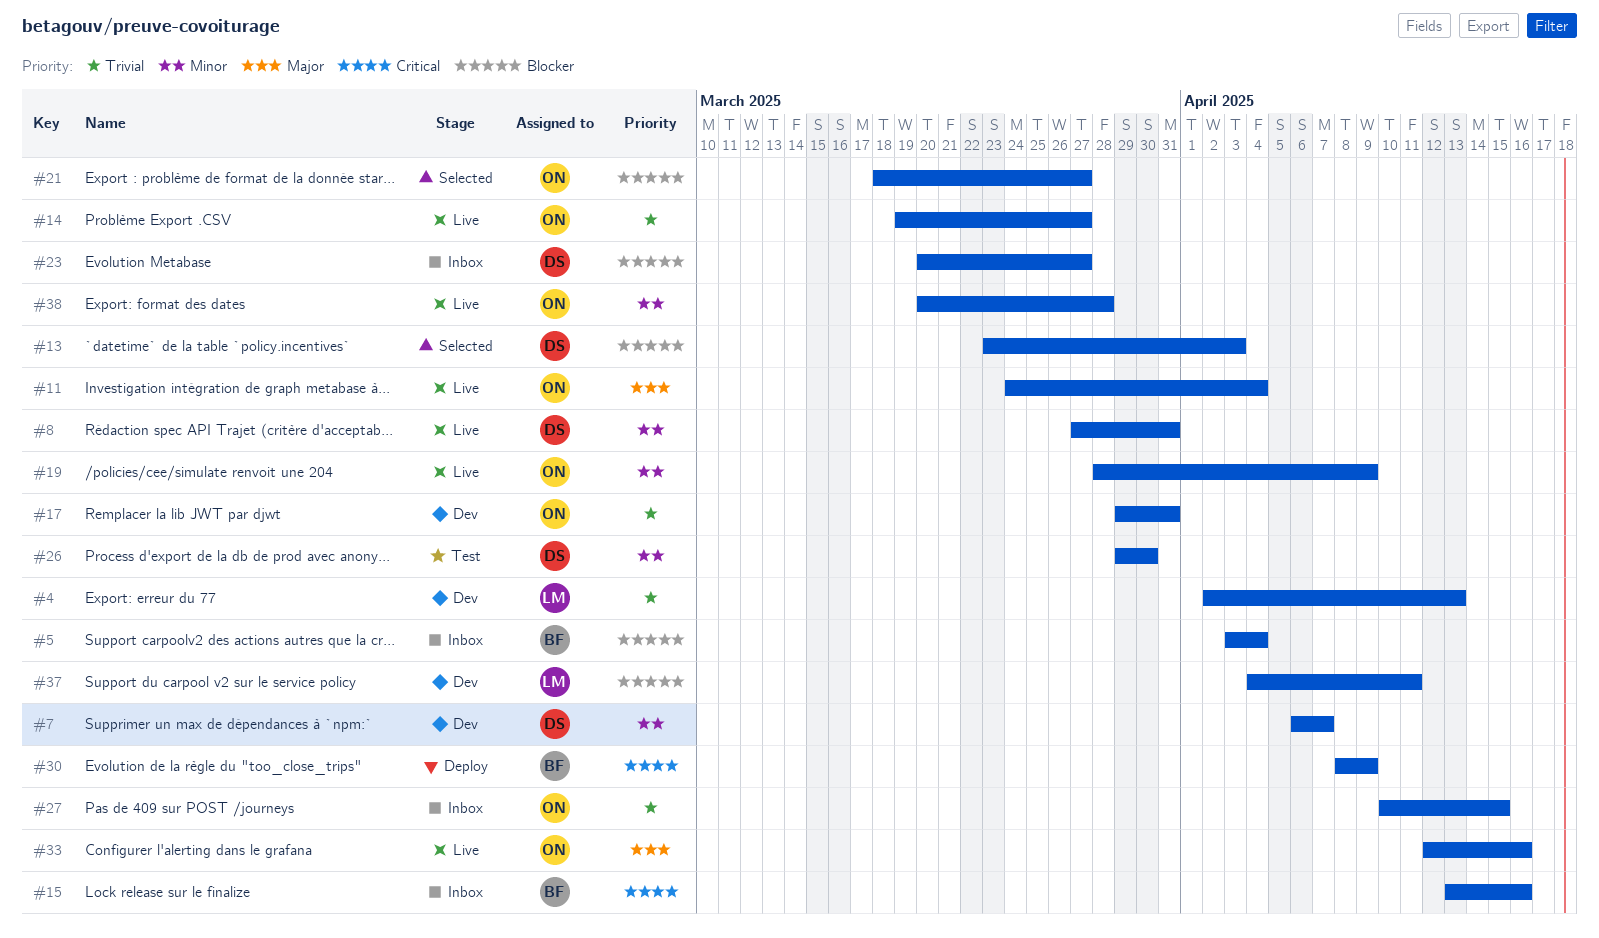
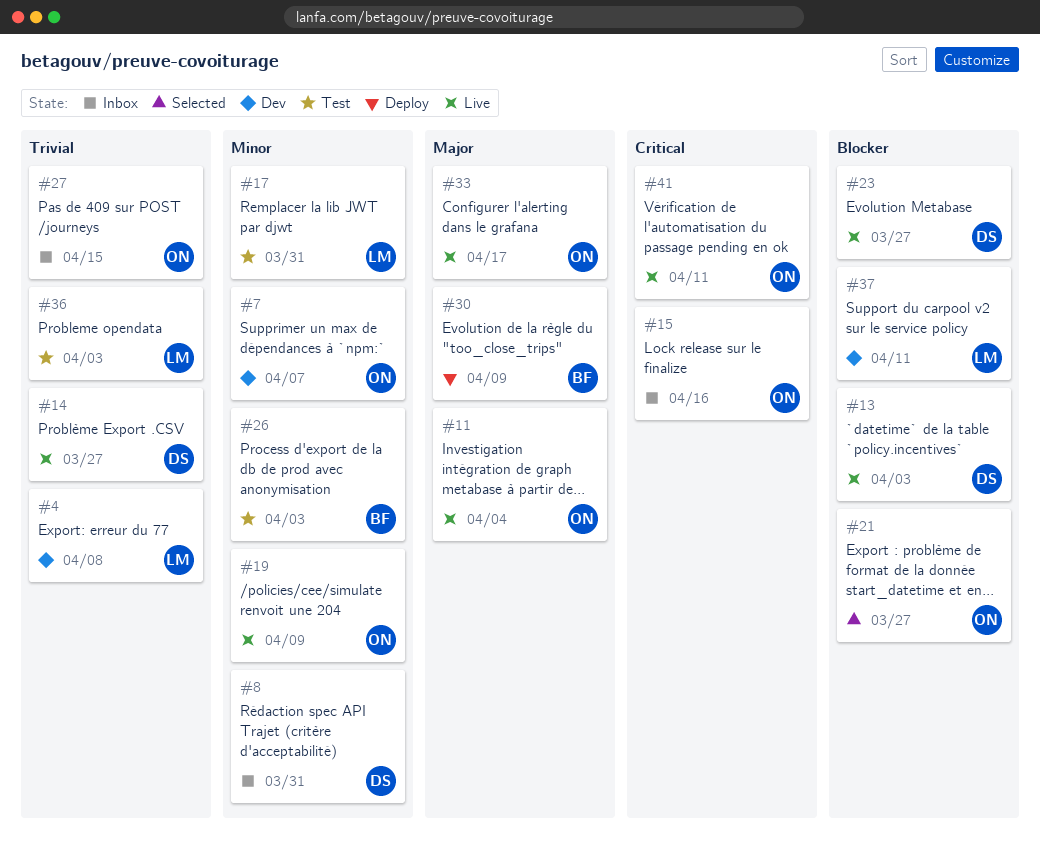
#4, due: Apr 13 -> Apr 8
#5: present -> none
#7, owner: DS -> ON
#8, status: Live -> Inbox
#13, status: Selected -> Live
#14, owner: ON -> DS
#15, owner: BF -> ON
#17, status: Dev -> Test
#17, owner: ON -> LM
#17, priority: Trivial -> Minor
#23, status: Inbox -> Live
#26, owner: DS -> BF
#26, due: Mar 30 -> Apr 3
#30, priority: Critical -> Major
#33, due: Apr 16 -> Apr 17
#36: none -> present
#38: present -> none
#41: none -> present

